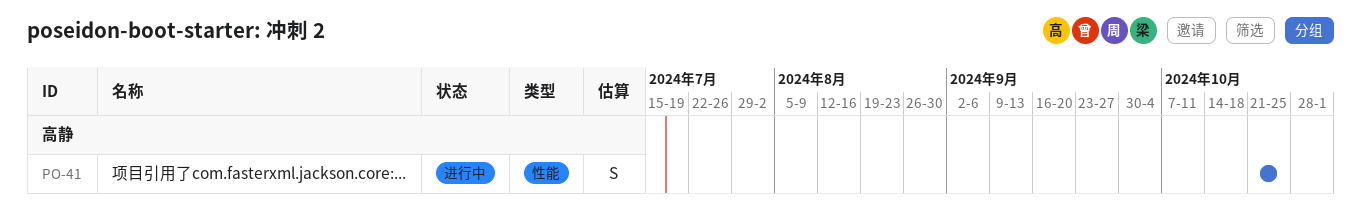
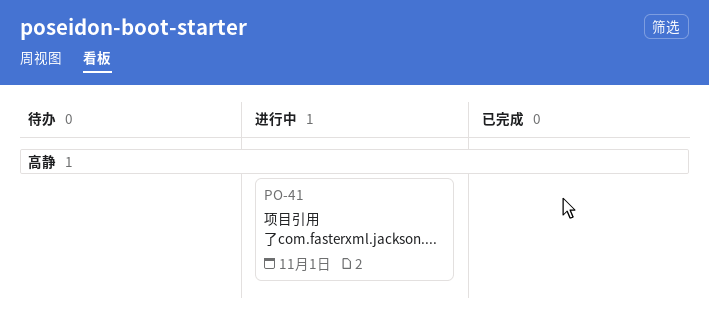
PO-41, due: Oct 25 -> Nov 1

